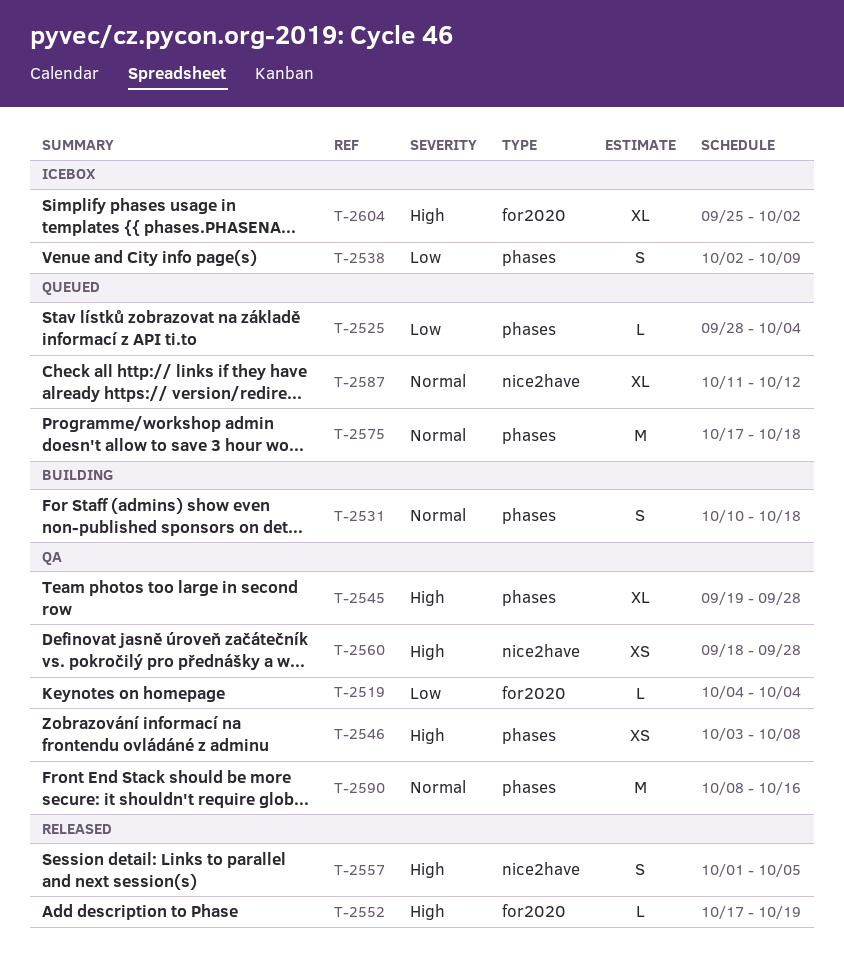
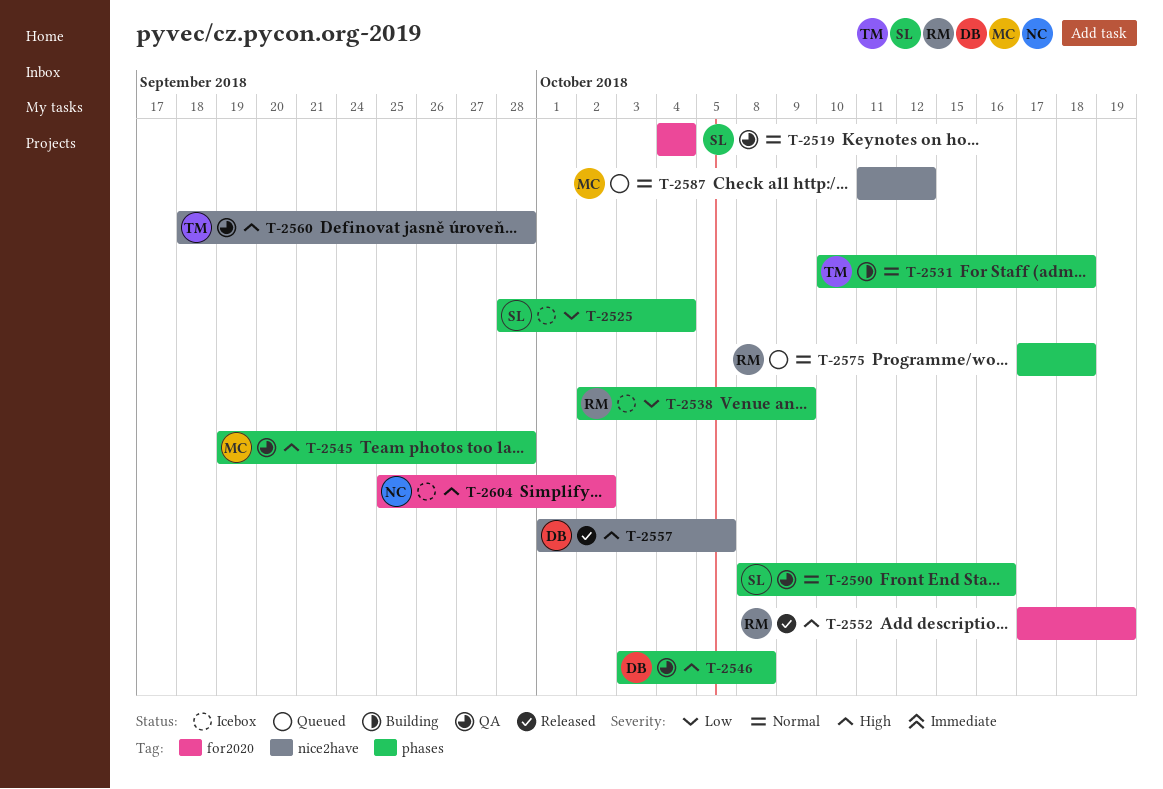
T-2519, priority: Low -> Normal
T-2525, status: Queued -> Icebox

